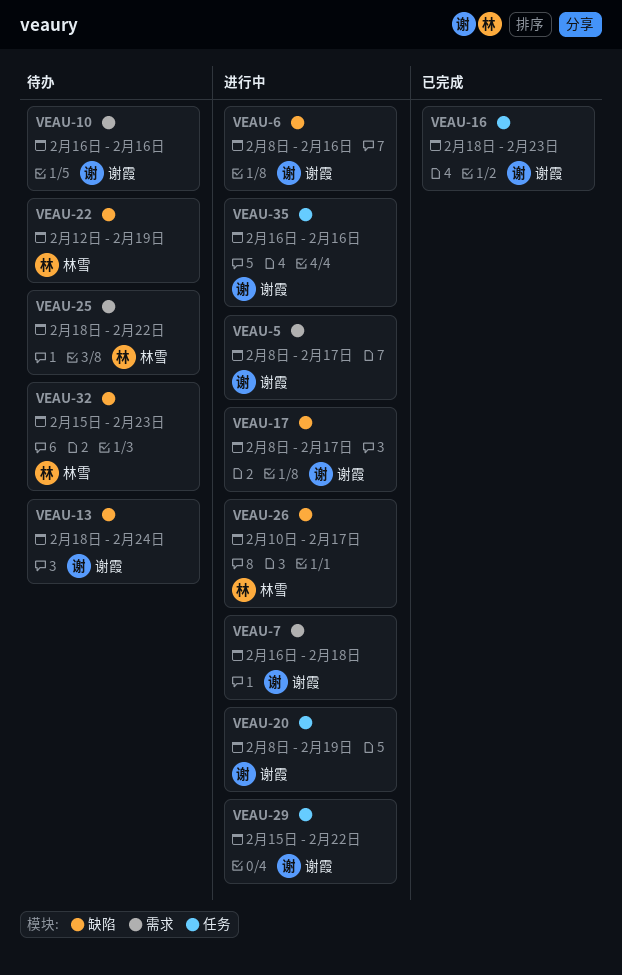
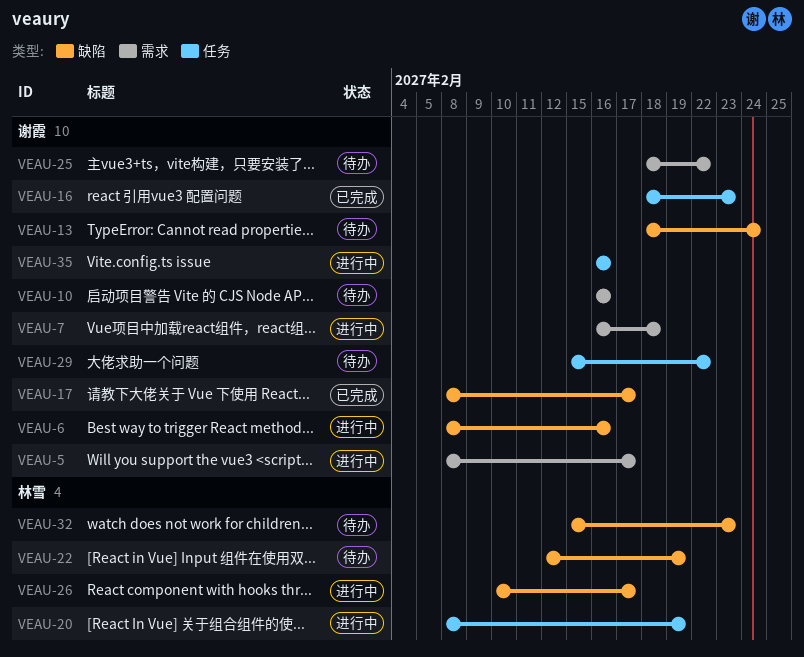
VEAU-17, status: 进行中 -> 已完成
VEAU-20, owner: 谢霞 -> 林雪
VEAU-25, owner: 林雪 -> 谢霞
VEAU-29, status: 进行中 -> 待办

